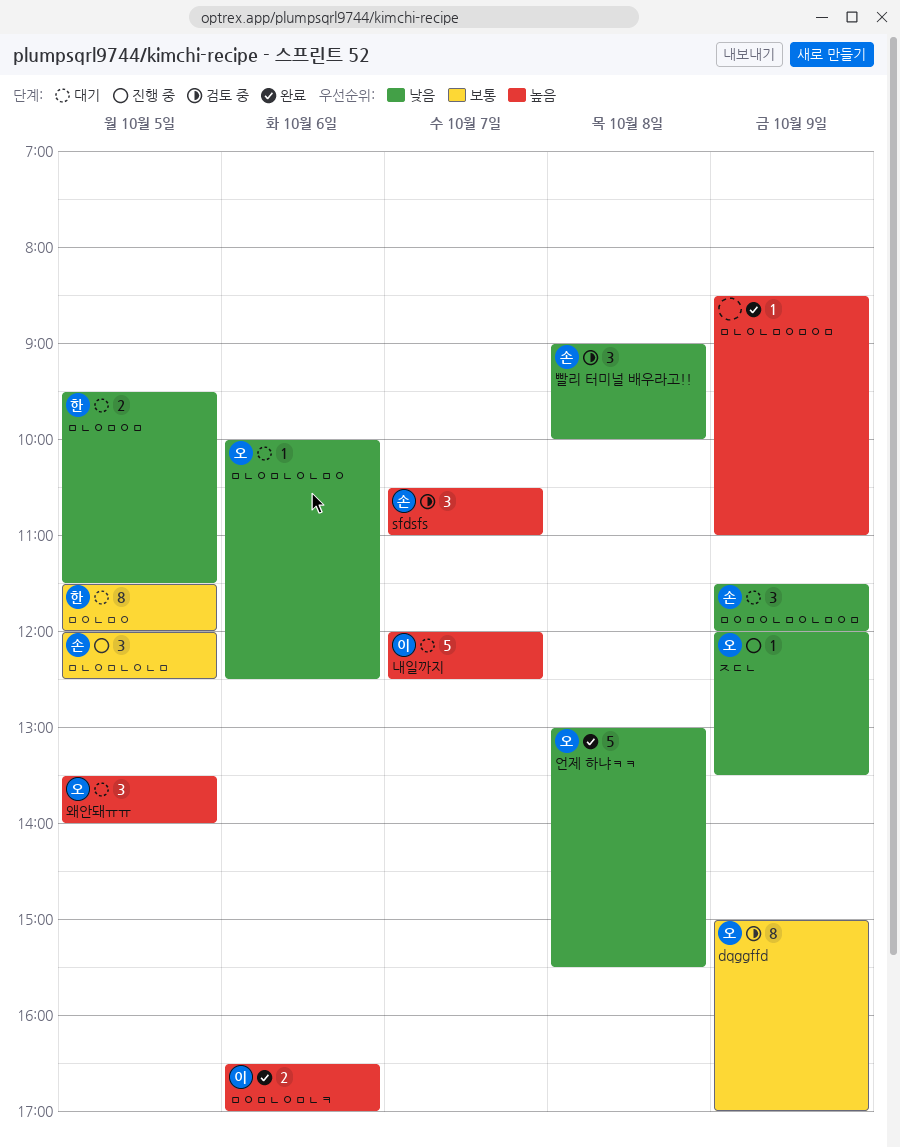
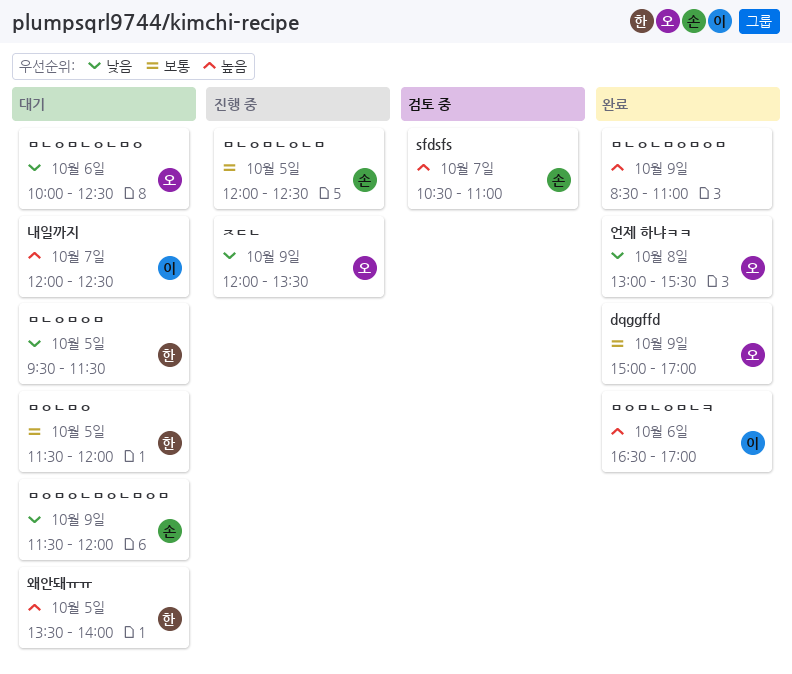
dqggffd, status: 검토 중 -> 완료
빨리 터미널 배우라고!!: present -> none
왜안돼ㅠㅠ, owner: 오 -> 한

